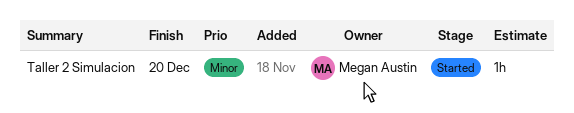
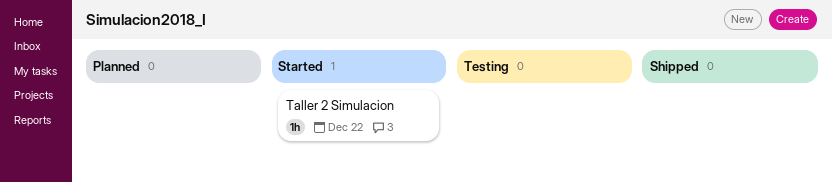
Taller 2 Simulacion, due: Dec 20 -> Dec 22

